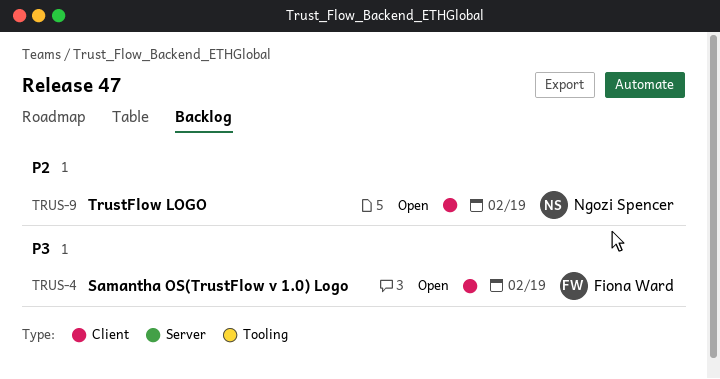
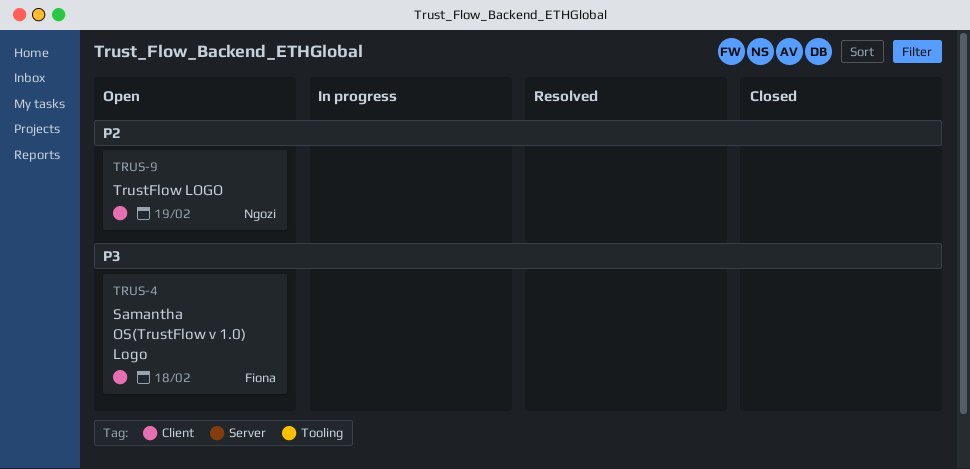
TRUS-4, due: Feb 19 -> Feb 18

